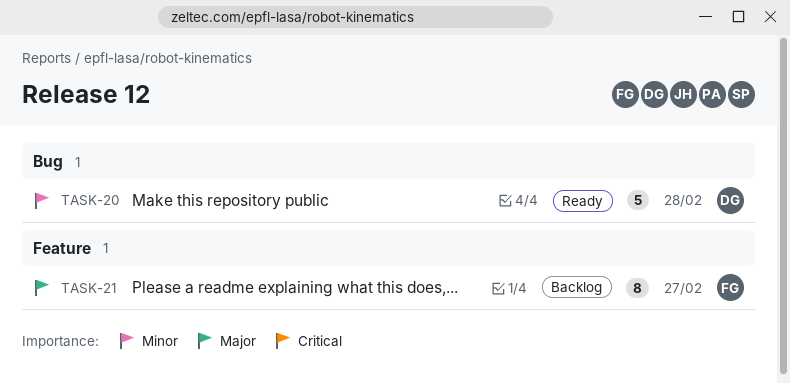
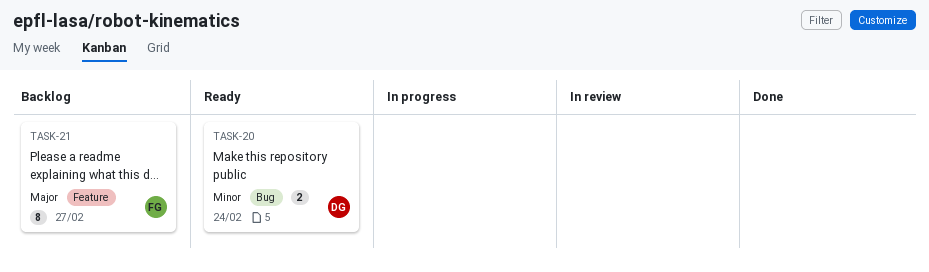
TASK-20, estimate: 5 -> 2
TASK-20, due: Feb 28 -> Feb 24

